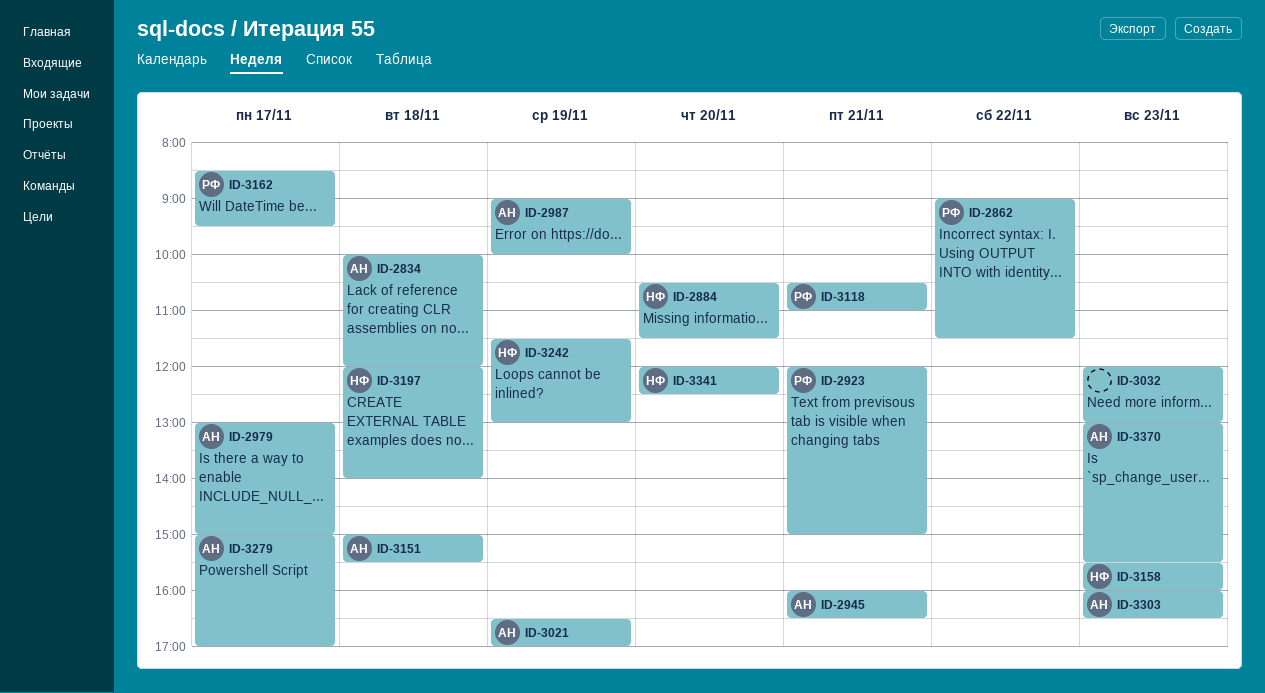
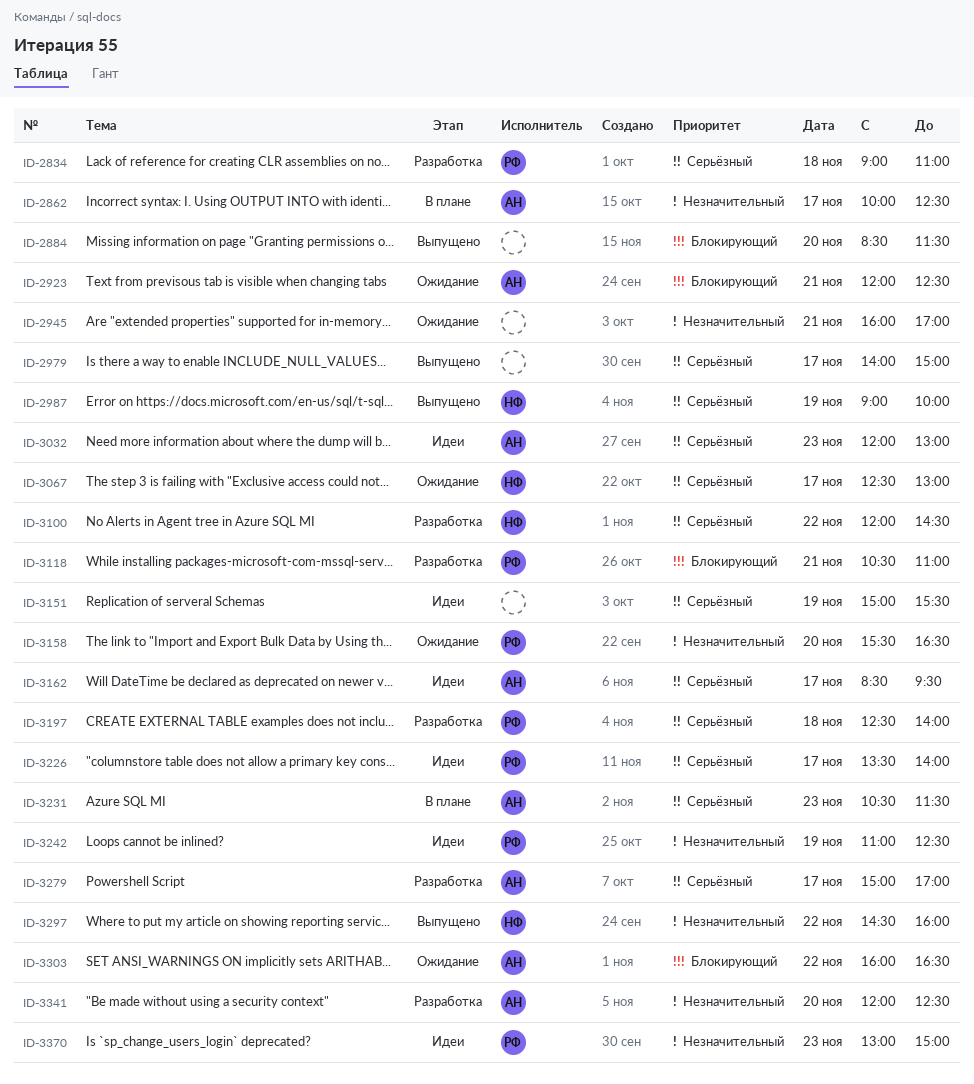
ID-2834, owner: АН -> РФ
ID-2834, begins: 10:00 -> 09:00
ID-2834, ends: 12:00 -> 11:00
ID-2862, owner: РФ -> АН
ID-2862, day: Nov 22 -> Nov 17
ID-2862, begins: 09:00 -> 10:00
ID-2862, ends: 11:30 -> 12:30
ID-2884, owner: НФ -> none
ID-2884, begins: 10:30 -> 08:30
ID-2923, owner: РФ -> АН
ID-2923, ends: 15:00 -> 12:30
ID-2945, owner: АН -> none
ID-2945, ends: 16:30 -> 17:00
ID-2979, owner: АН -> none
ID-2979, begins: 13:00 -> 14:00
ID-2987, owner: АН -> НФ
ID-3021: present -> none
ID-3032, owner: none -> АН
ID-3067: none -> present
ID-3100: none -> present
ID-3151, owner: АН -> none
ID-3151, day: Nov 18 -> Nov 19
ID-3158, owner: НФ -> РФ
ID-3158, day: Nov 23 -> Nov 20
ID-3158, ends: 16:00 -> 16:30
ID-3162, owner: РФ -> АН
ID-3197, owner: НФ -> РФ
ID-3197, begins: 12:00 -> 12:30
ID-3226: none -> present
ID-3231: none -> present
ID-3242, owner: НФ -> РФ
ID-3242, begins: 11:30 -> 11:00
ID-3242, ends: 13:00 -> 12:30
ID-3297: none -> present
ID-3303, day: Nov 23 -> Nov 22
ID-3341, owner: НФ -> АН
ID-3370, owner: АН -> РФ
ID-3370, ends: 15:30 -> 15:00

